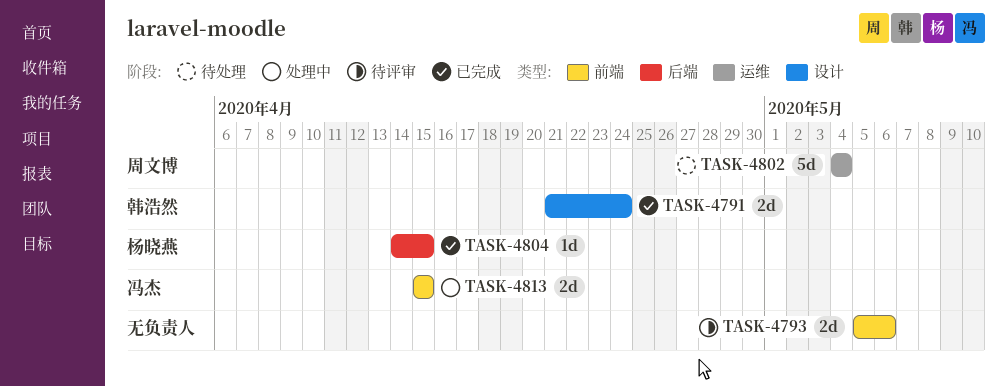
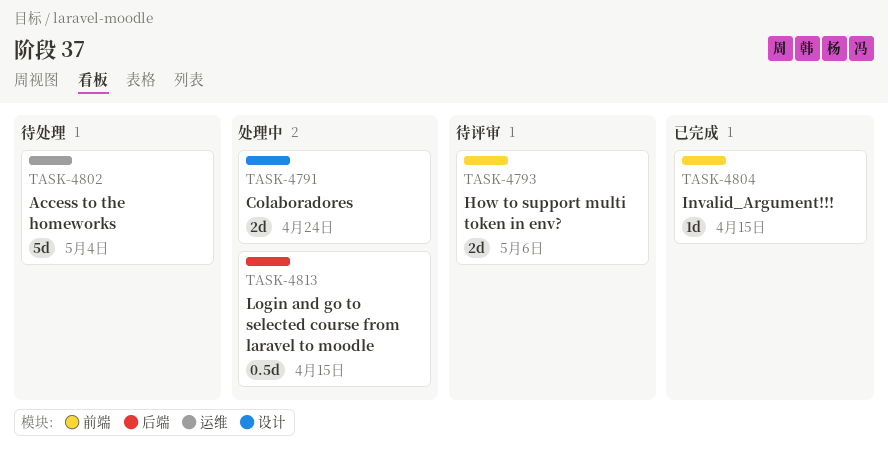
TASK-4791, status: 已完成 -> 处理中
TASK-4804, label: 后端 -> 前端
TASK-4813, label: 前端 -> 后端
TASK-4813, estimate: 2d -> 0.5d

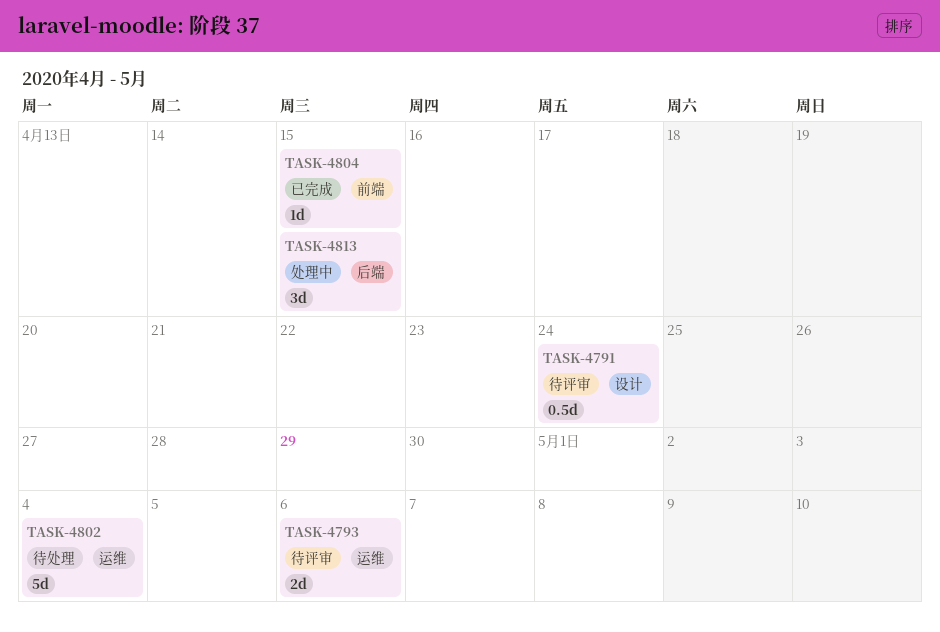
TASK-4791, status: 处理中 -> 待评审
TASK-4791, estimate: 2d -> 0.5d
TASK-4793, label: 前端 -> 运维
TASK-4813, estimate: 0.5d -> 3d

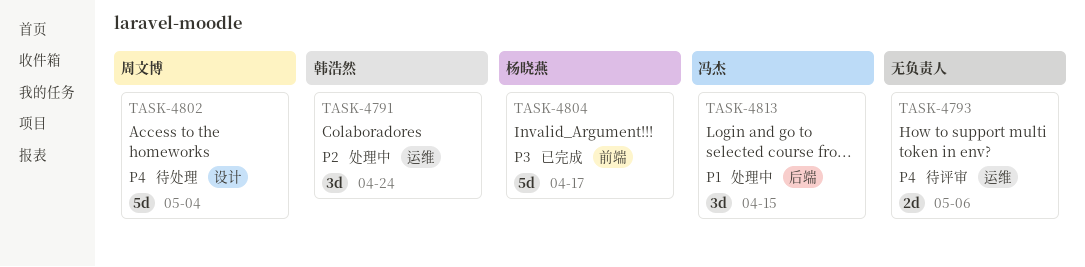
TASK-4791, status: 待评审 -> 处理中
TASK-4791, label: 设计 -> 运维
TASK-4791, estimate: 0.5d -> 3d
TASK-4802, label: 运维 -> 设计
TASK-4804, estimate: 1d -> 5d
TASK-4804, due: Apr 15 -> Apr 17

